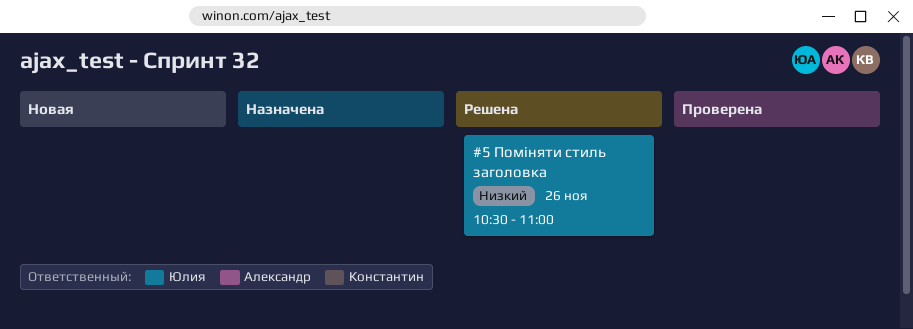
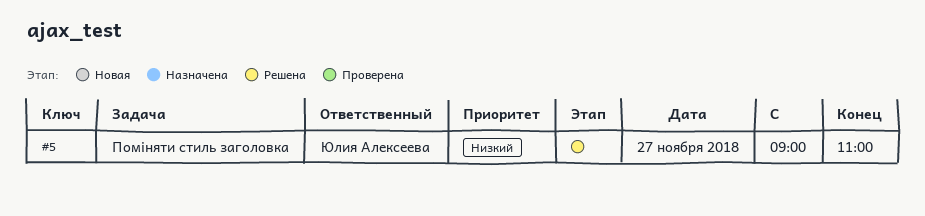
#5, day: Nov 26 -> Nov 27
#5, begins: 10:30 -> 09:00

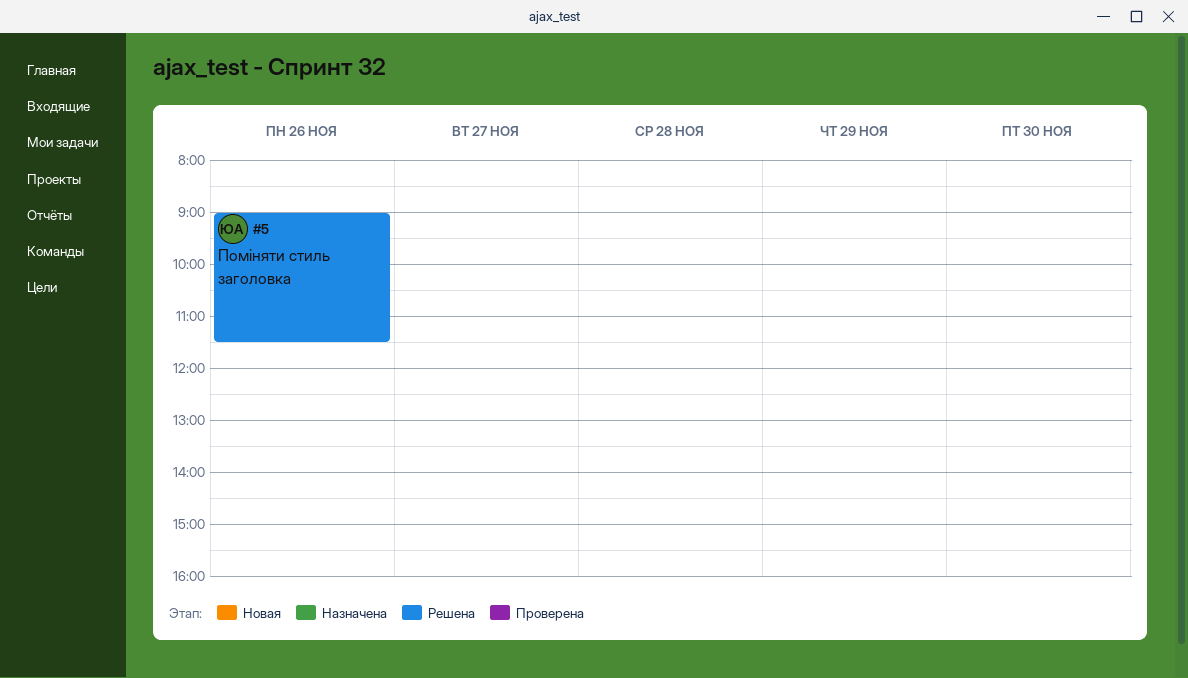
#5, day: Nov 27 -> Nov 26
#5, ends: 11:00 -> 11:30

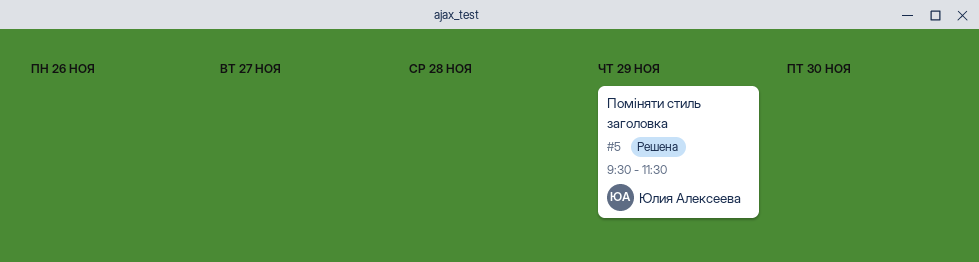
#5, day: Nov 26 -> Nov 29
#5, begins: 09:00 -> 09:30

